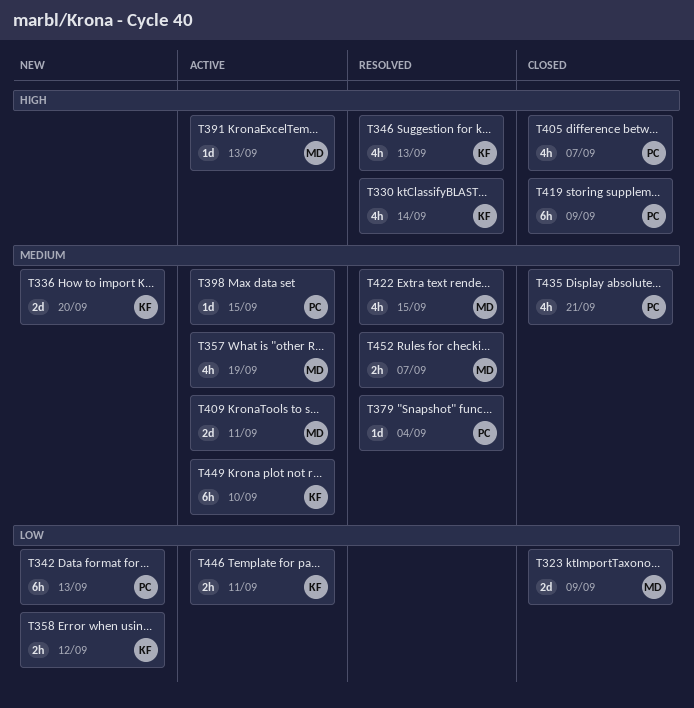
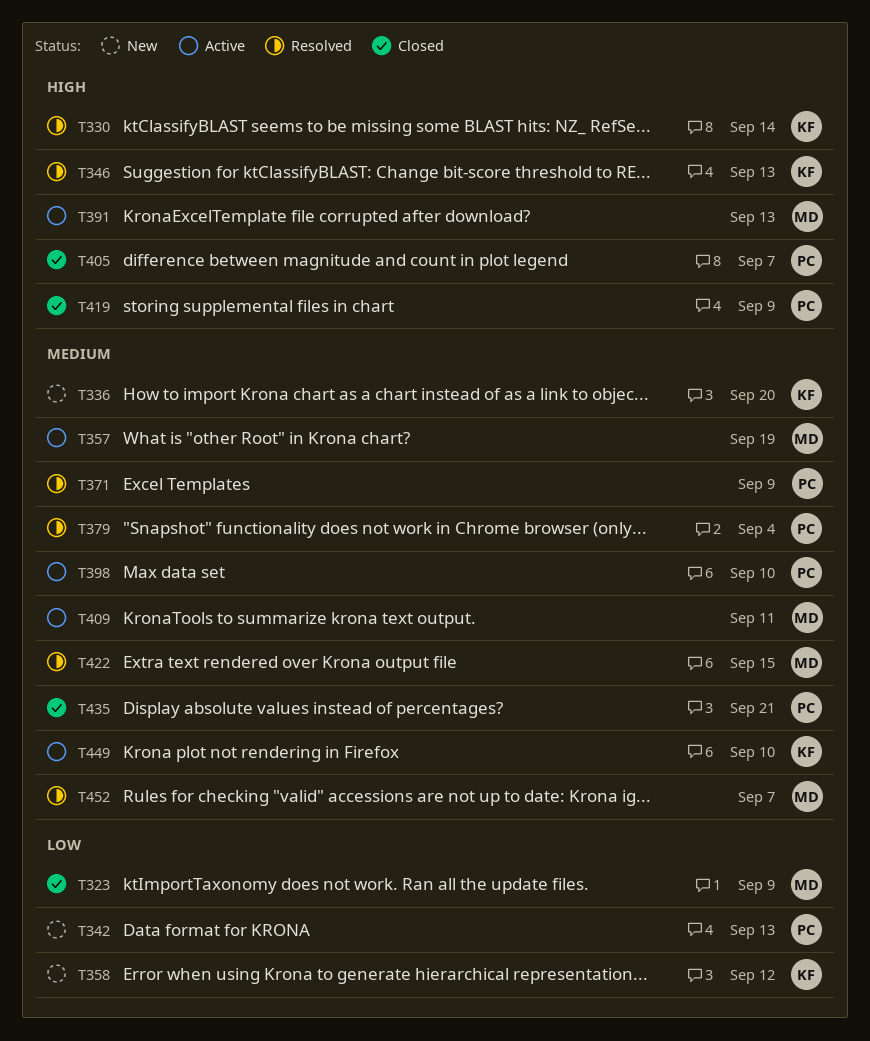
T371: none -> present
T398, due: Sep 15 -> Sep 10
T446: present -> none

